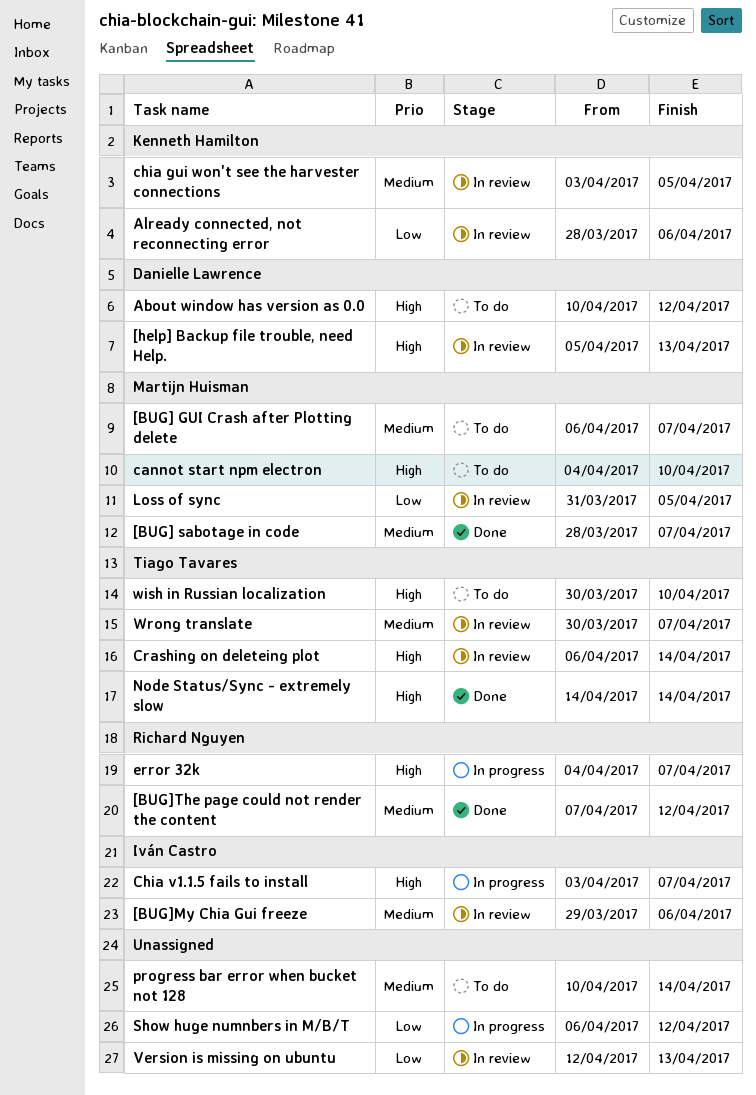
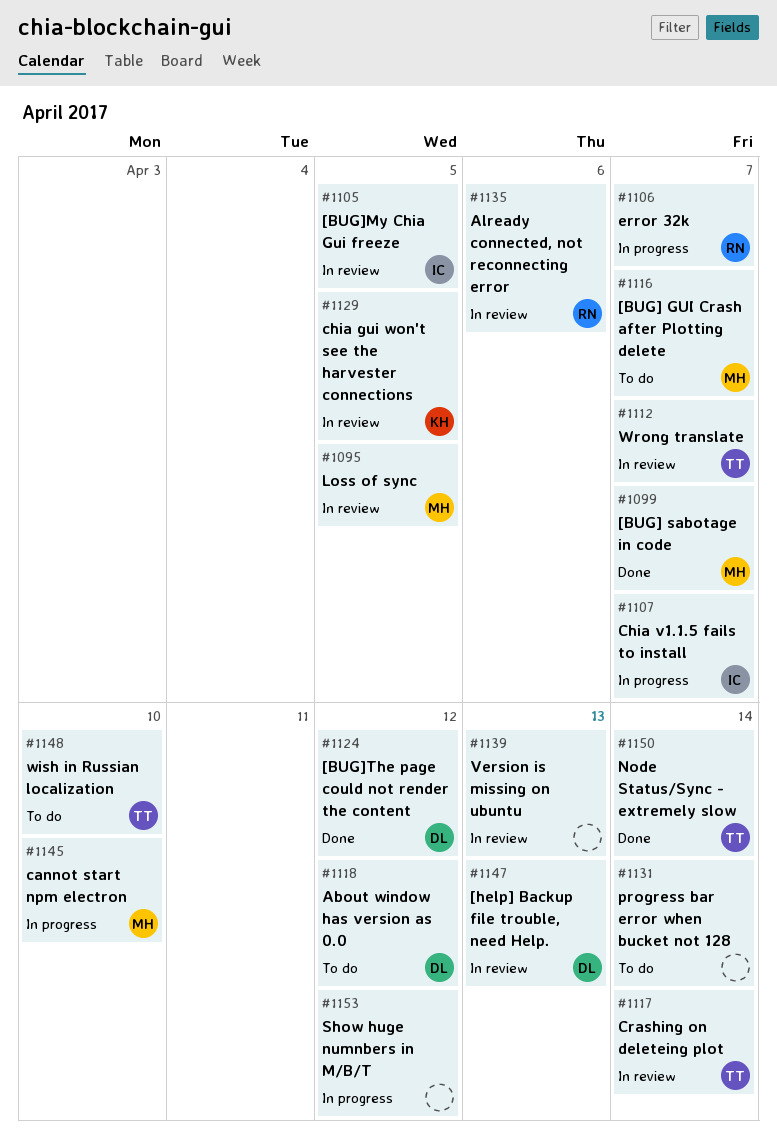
[BUG]My Chia Gui freeze, due: Apr 6 -> Apr 5
[BUG]The page could not render the content, owner: Richard Nguyen -> Danielle Lawrence
Already connected, not reconnecting error, owner: Kenneth Hamilton -> Richard Nguyen
cannot start npm electron, status: To do -> In progress

